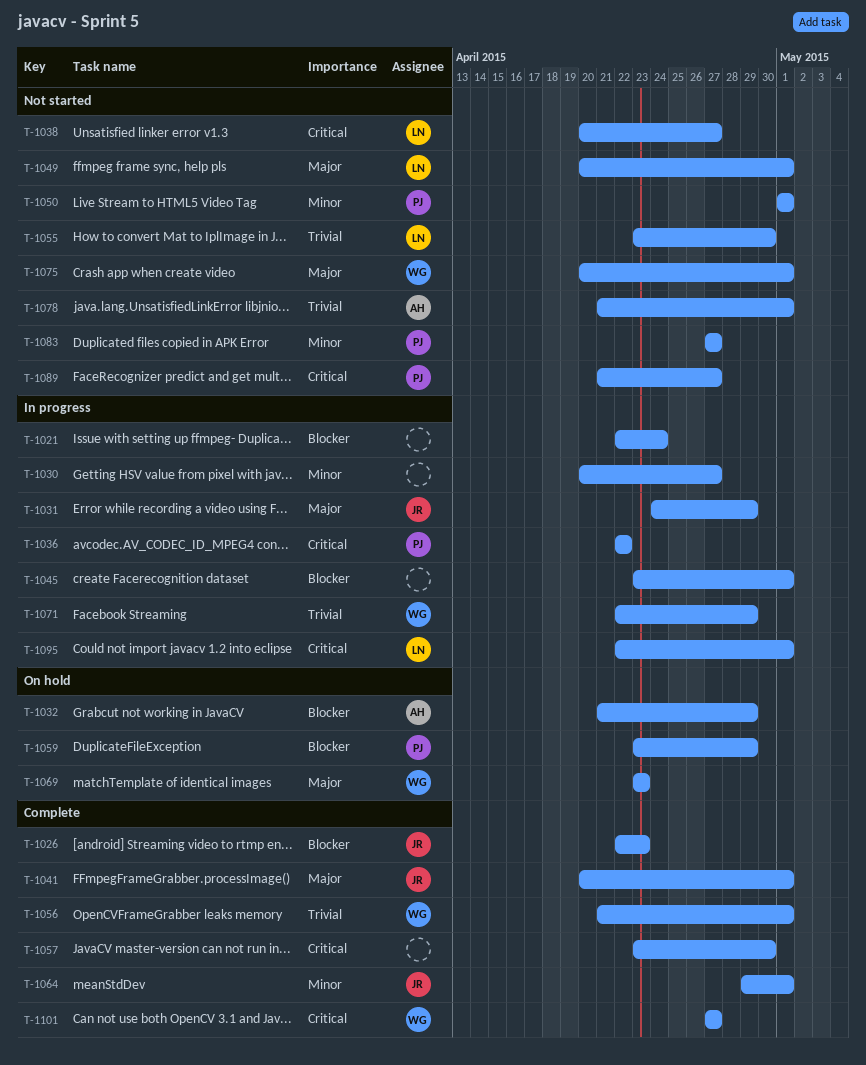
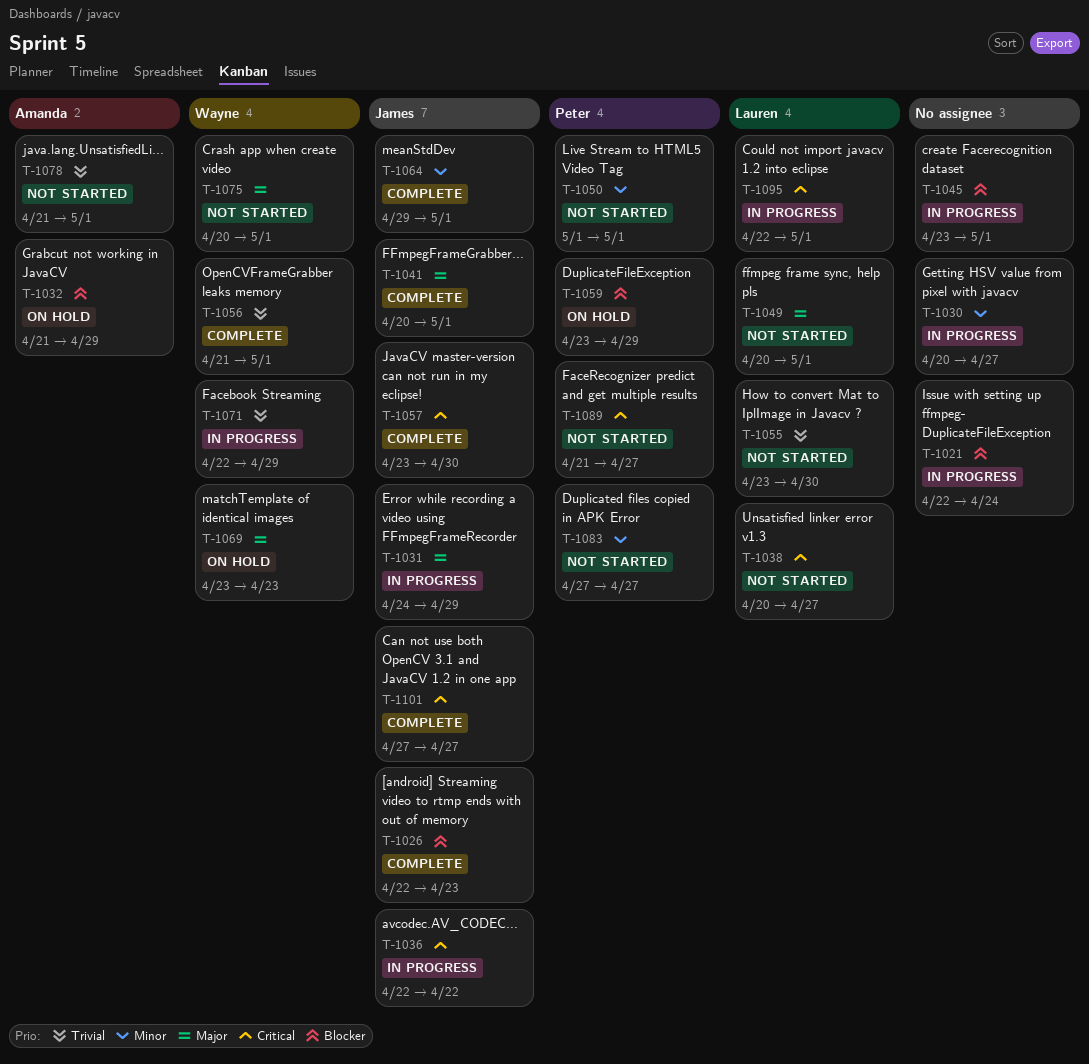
T-1036, owner: Peter -> James
T-1057, owner: none -> James
T-1101, owner: Wayne -> James

